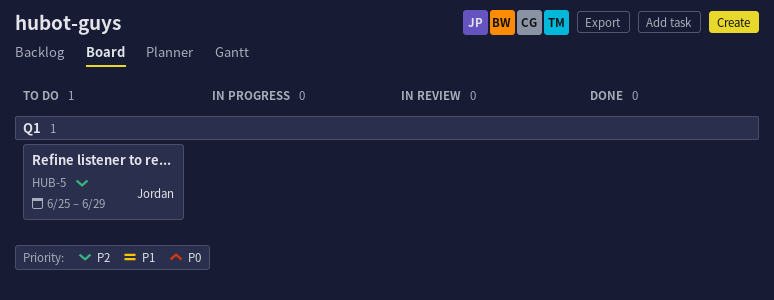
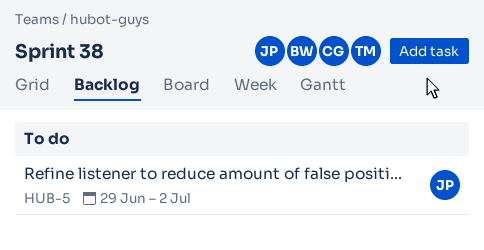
HUB-5, start: Jun 25 -> Jun 29
HUB-5, due: Jun 29 -> Jul 2

